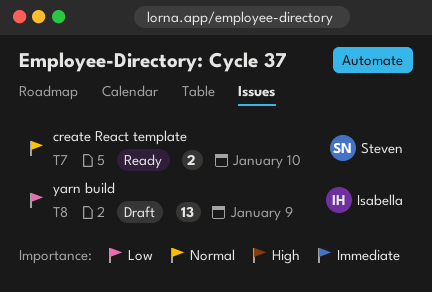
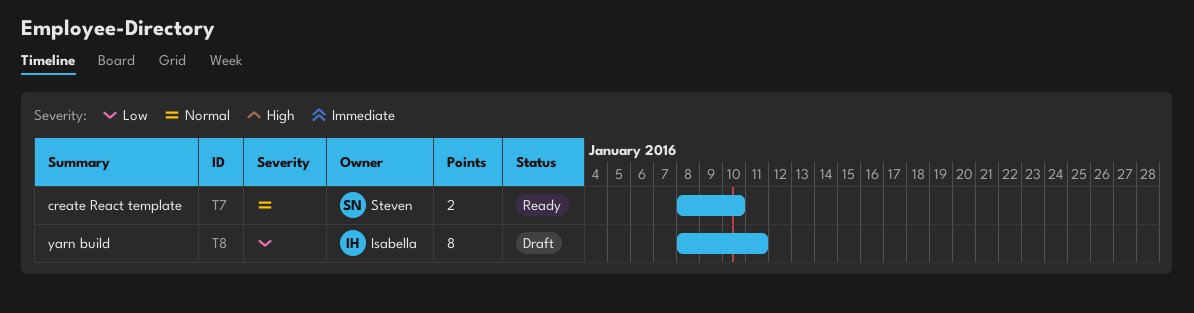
T8, estimate: 13 -> 8
T8, due: Jan 9 -> Jan 11

